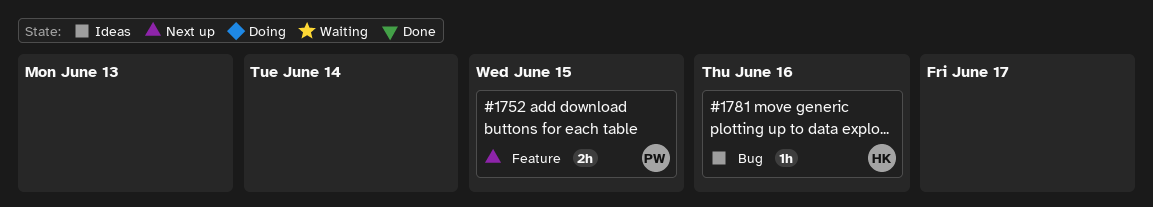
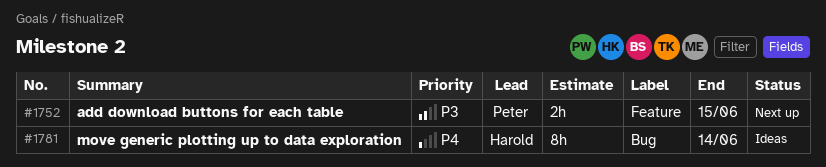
#1781, estimate: 1h -> 8h
#1781, due: Jun 16 -> Jun 14

